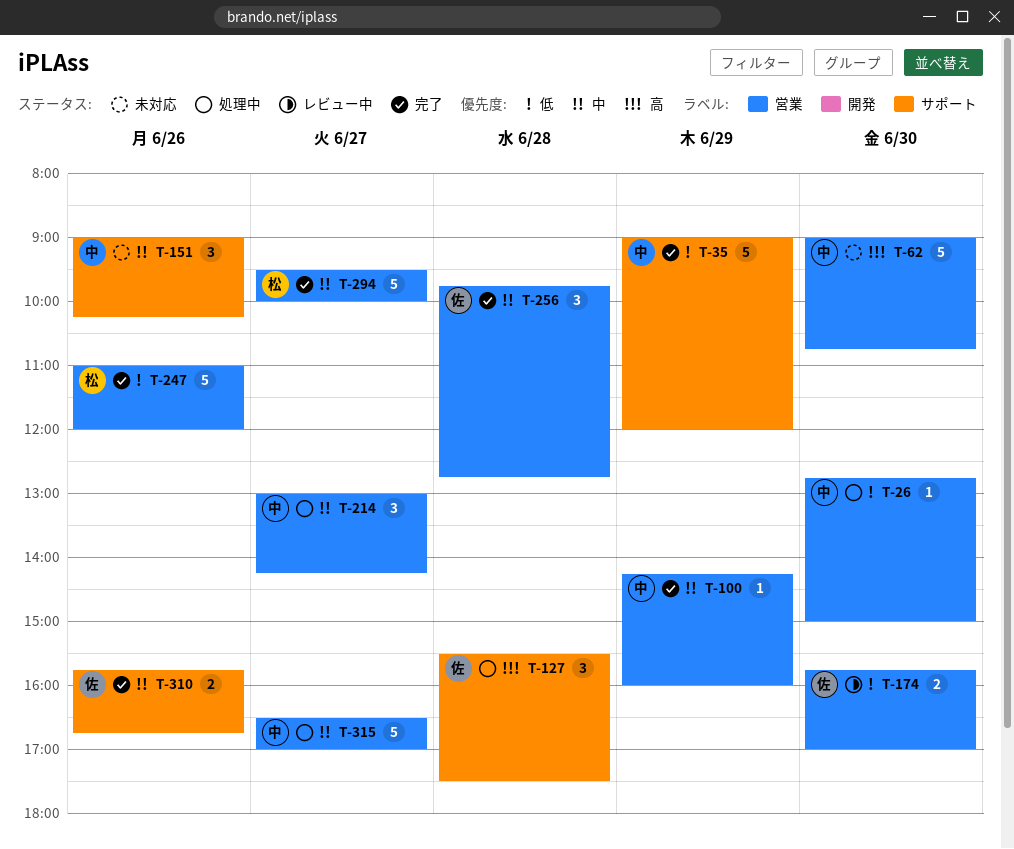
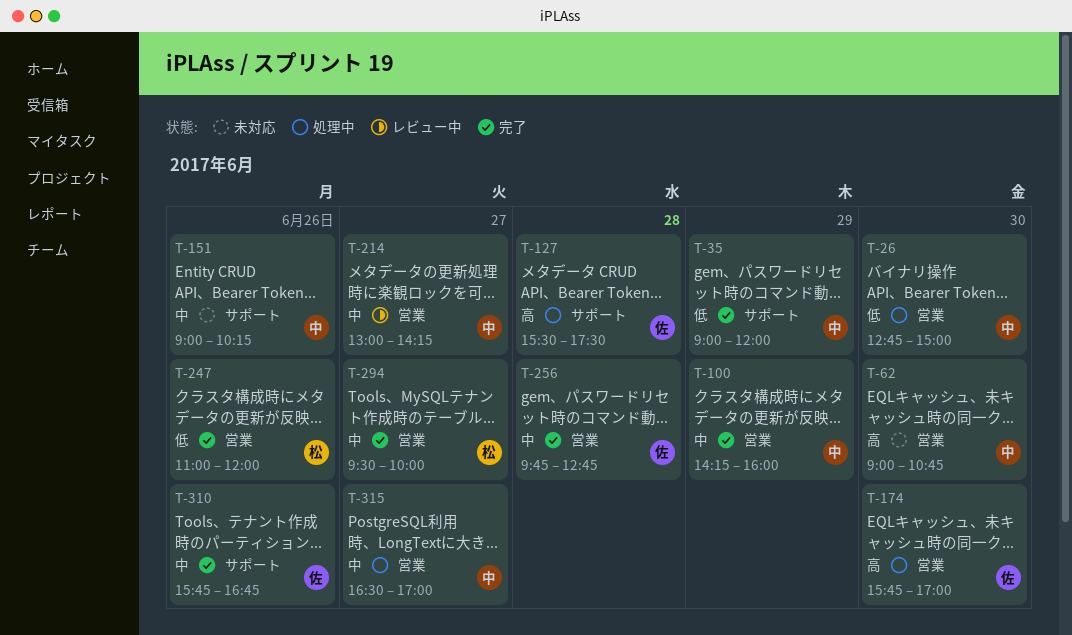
T-174, status: レビュー中 -> 処理中
T-174, priority: 低 -> 高
T-214, status: 処理中 -> レビュー中

